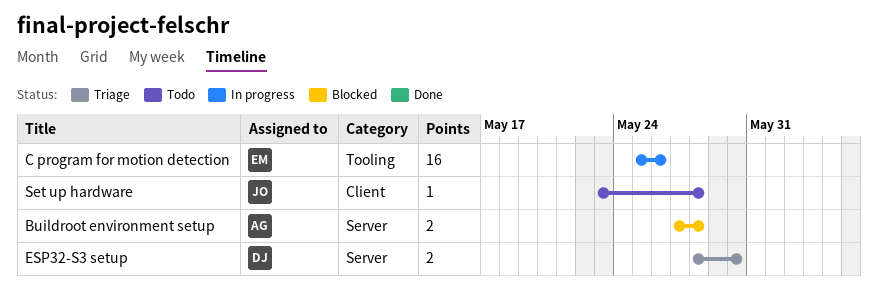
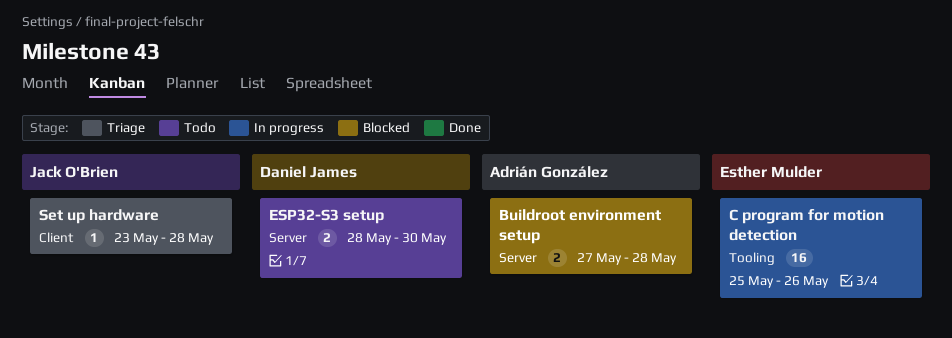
ESP32-S3 setup, status: Triage -> Todo
Set up hardware, status: Todo -> Triage

